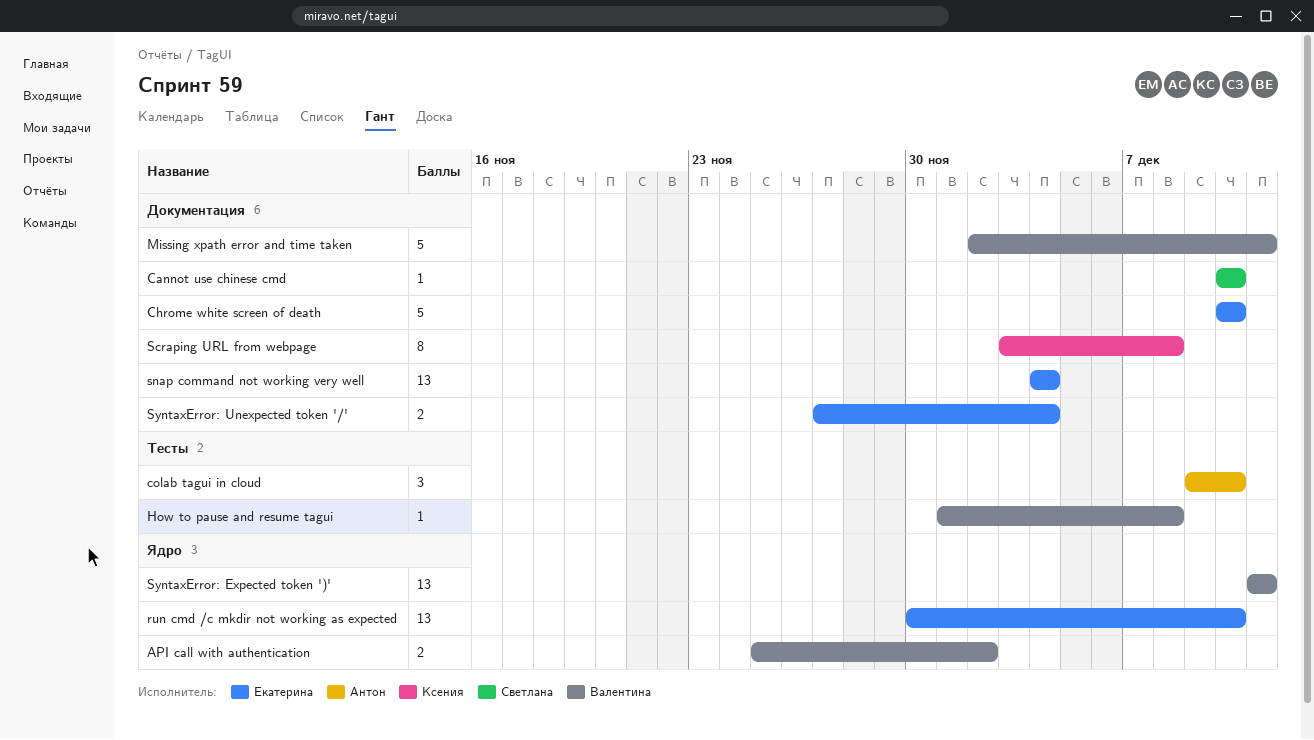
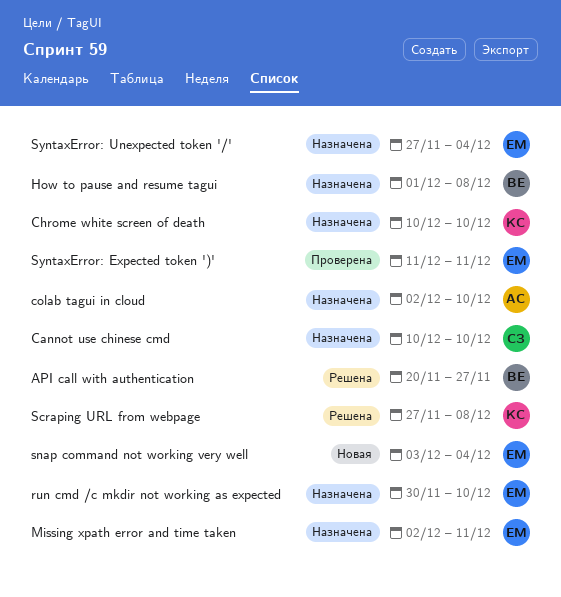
API call with authentication, start: Nov 25 -> Nov 20
API call with authentication, due: Dec 2 -> Nov 27
Chrome white screen of death, owner: Екатерина -> Ксения
colab tagui in cloud, start: Dec 9 -> Dec 2
Missing xpath error and time taken, owner: Валентина -> Екатерина
Scraping URL from webpage, start: Dec 3 -> Nov 27
snap command not working very well, start: Dec 4 -> Dec 3
SyntaxError: Expected token ')', owner: Валентина -> Екатерина

